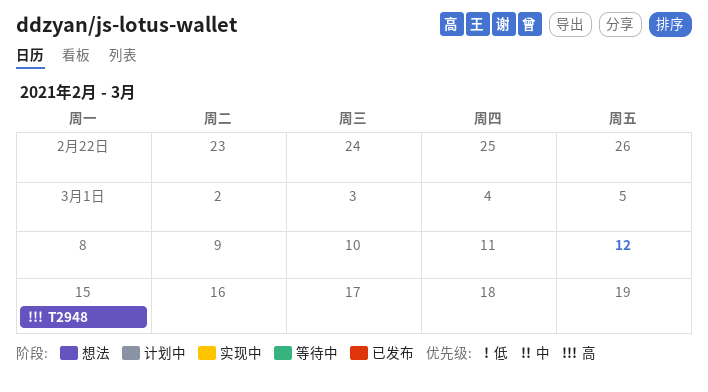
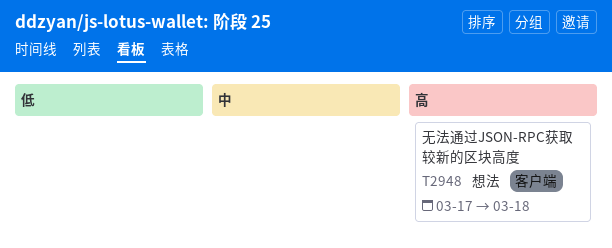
T2948, start: Mar 15 -> Mar 17
T2948, due: Mar 15 -> Mar 18

